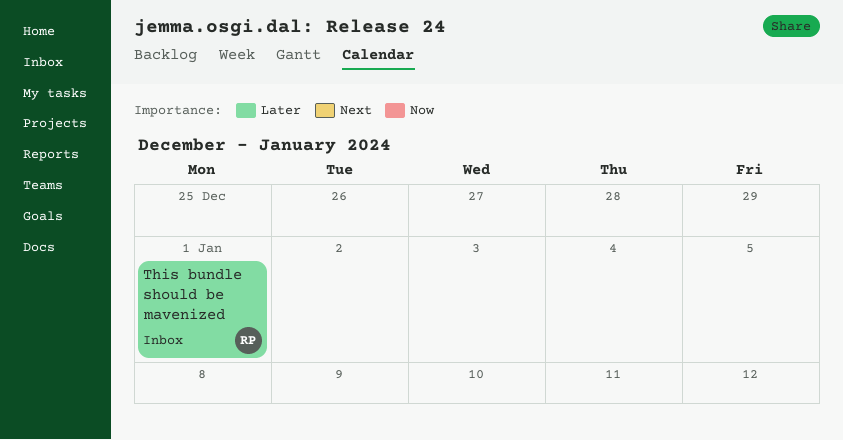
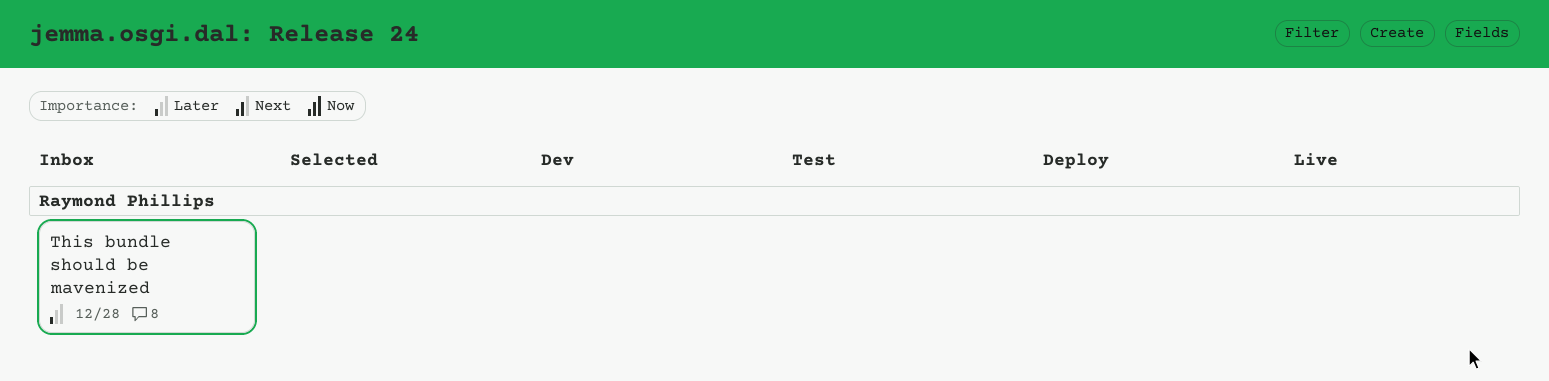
This bundle should be mavenized, due: Jan 1 -> Dec 28

